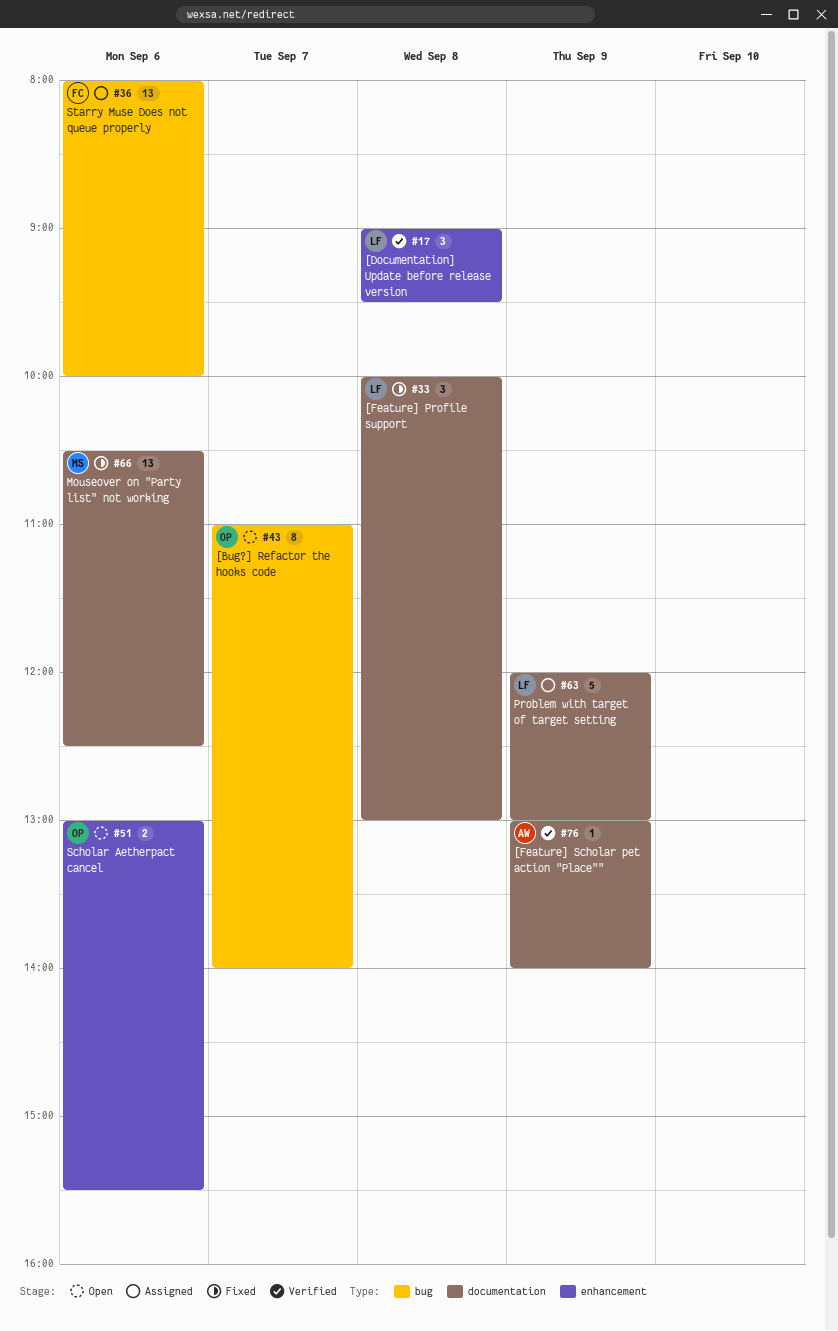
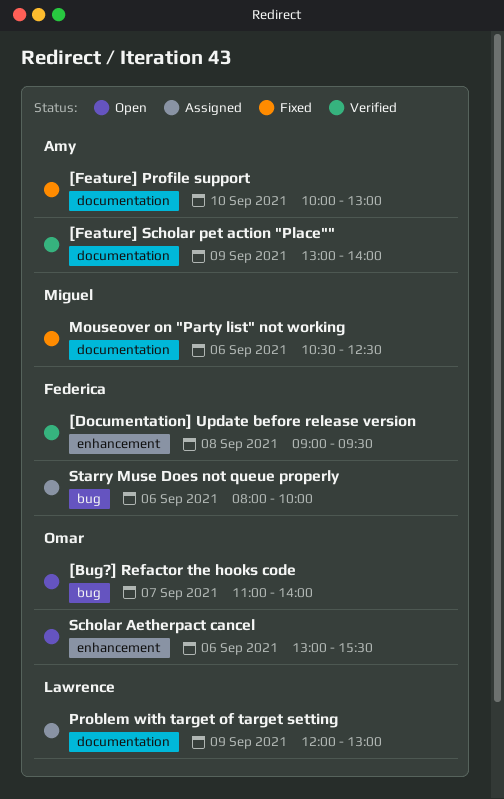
[Documentation] Update before release version, owner: Lawrence -> Federica
[Feature] Profile support, owner: Lawrence -> Amy
[Feature] Profile support, day: Sep 8 -> Sep 10

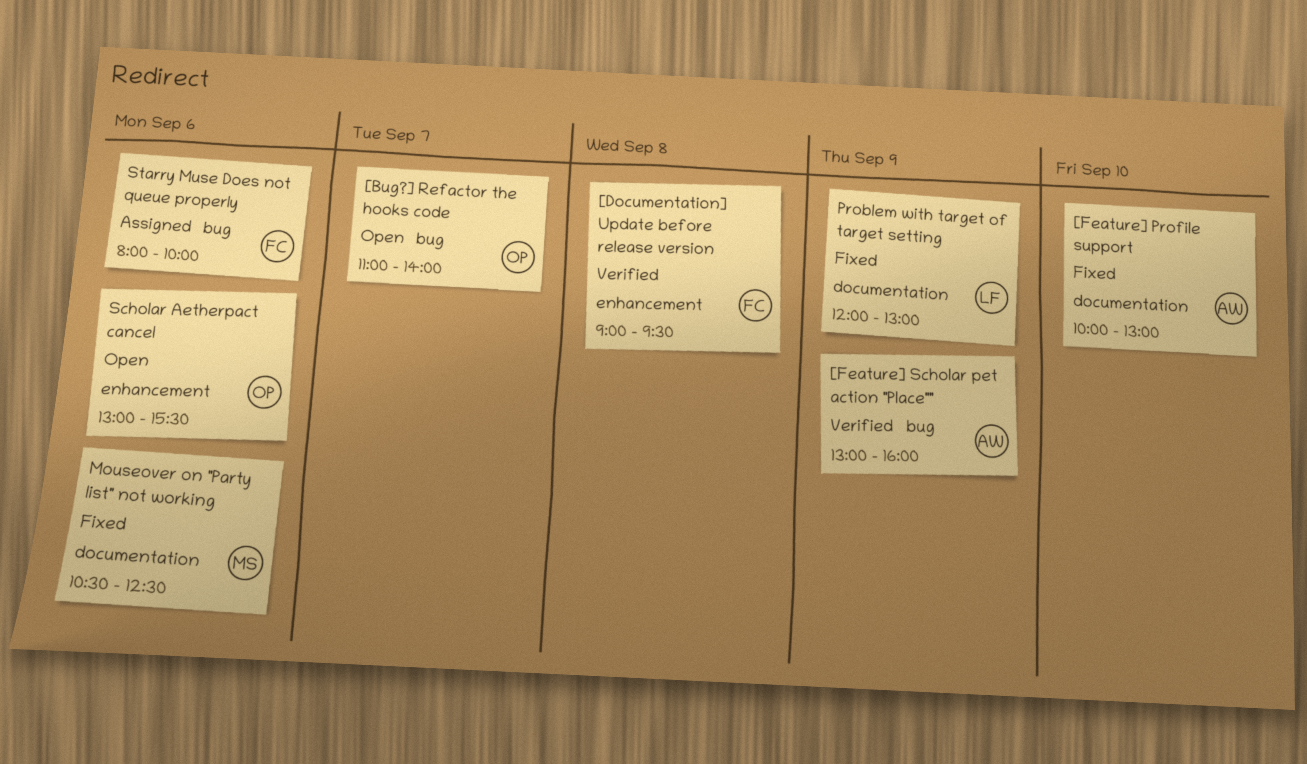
[Feature] Scholar pet action "Place"", label: documentation -> bug
[Feature] Scholar pet action "Place"", ends: 14:00 -> 16:00
Problem with target of target setting, status: Assigned -> Fixed

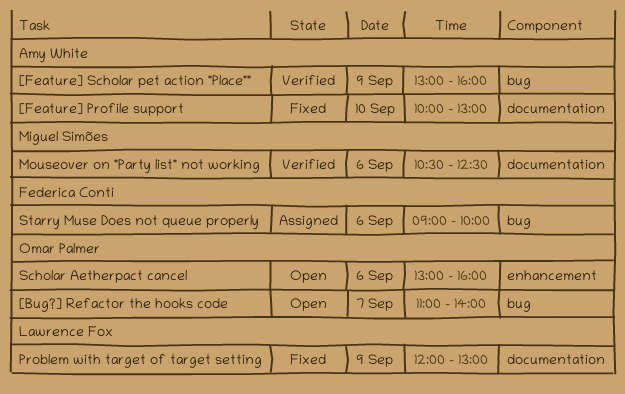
[Documentation] Update before release version: present -> none
Mouseover on "Party list" not working, status: Fixed -> Verified
Scholar Aetherpact cancel, ends: 15:30 -> 16:00
Starry Muse Does not queue properly, begins: 08:00 -> 09:00

